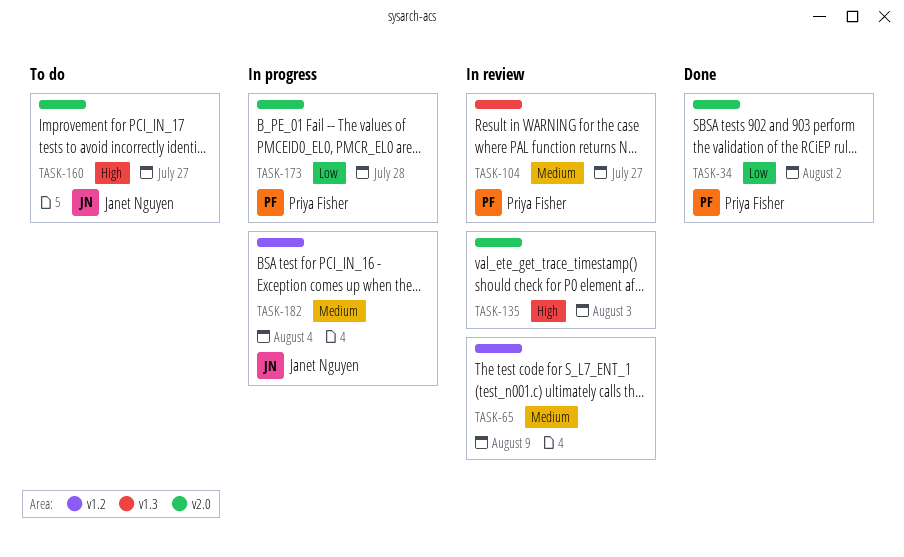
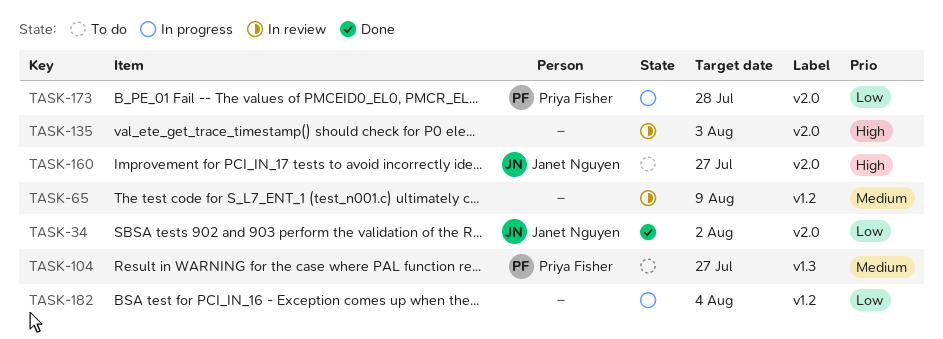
TASK-34, owner: Priya Fisher -> Janet Nguyen
TASK-104, status: In review -> To do
TASK-182, owner: Janet Nguyen -> none
TASK-182, priority: Medium -> Low

